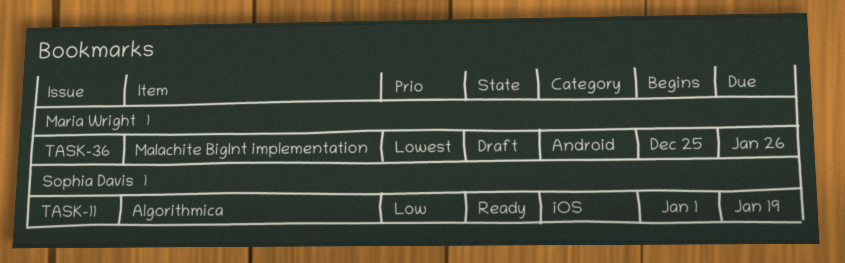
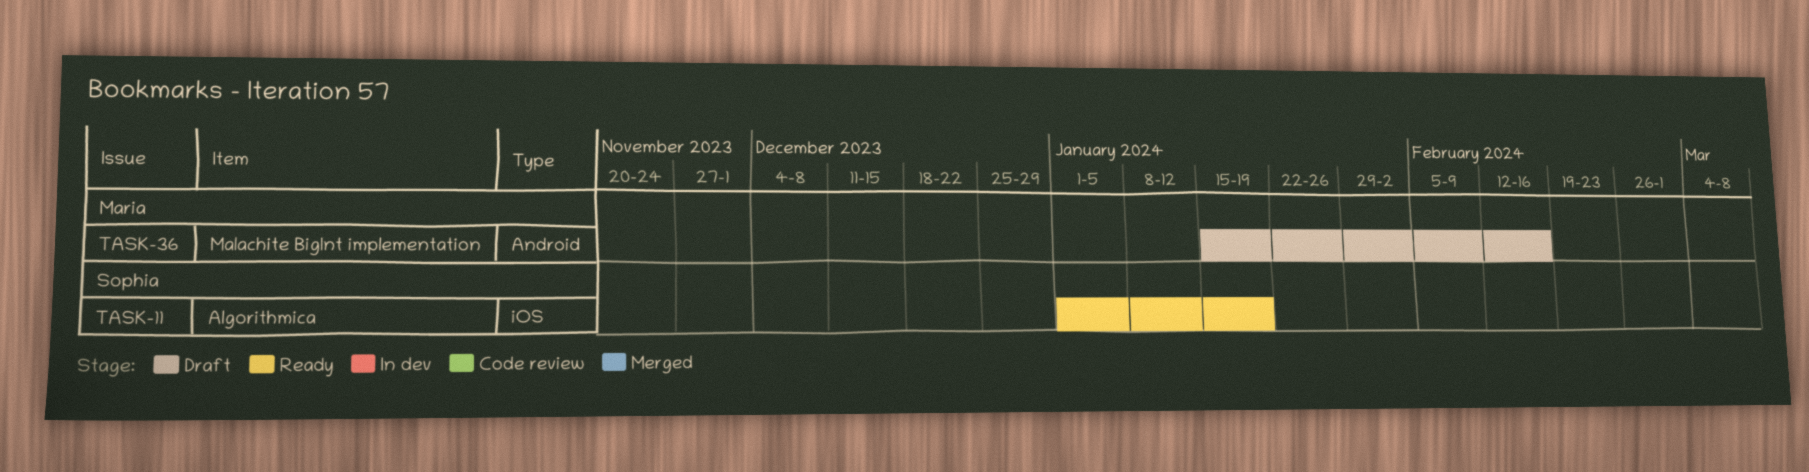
TASK-36, start: Dec 25 -> Jan 15
TASK-36, due: Jan 26 -> Feb 16

